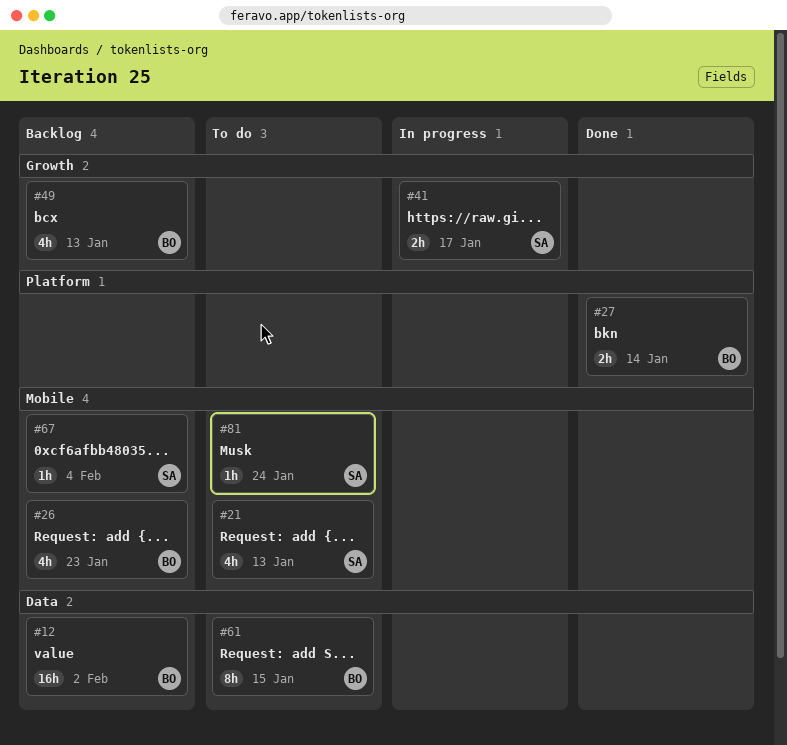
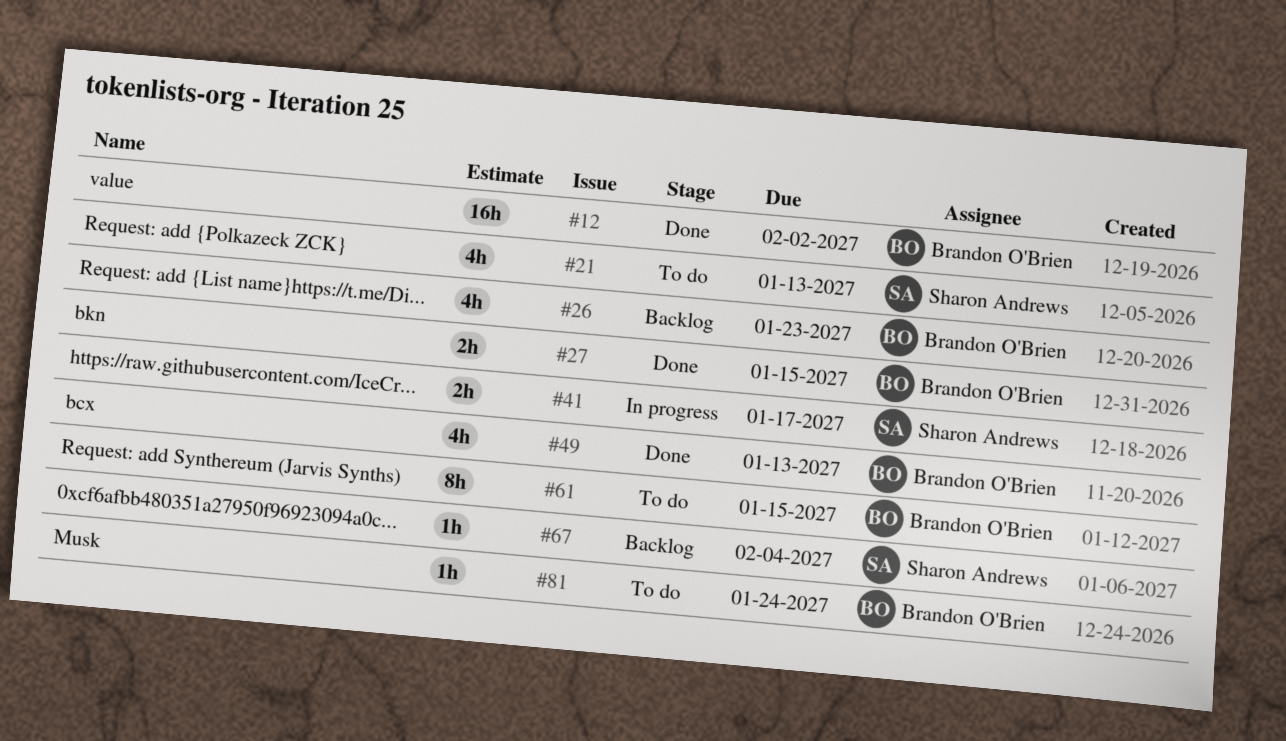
#12, status: Backlog -> Done
#27, due: Jan 14 -> Jan 15
#49, status: Backlog -> Done
#81, owner: Sharon Andrews -> Brandon O'Brien

